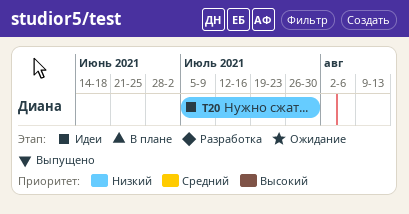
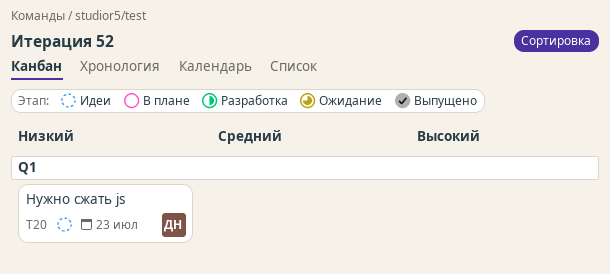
T20, due: Jul 30 -> Jul 23

